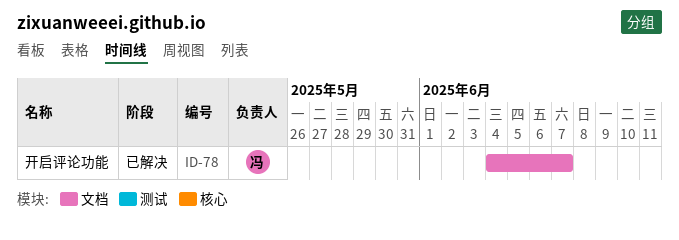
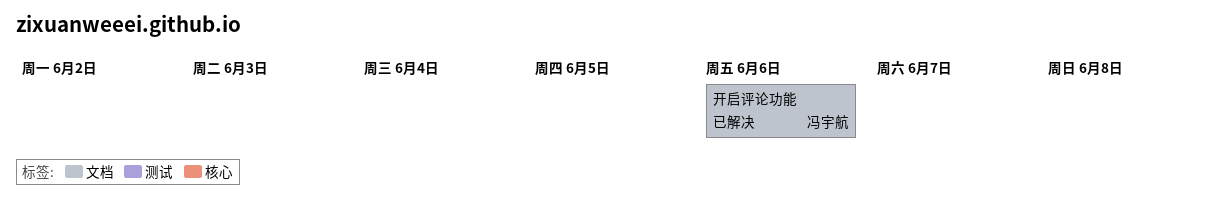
开启评论功能, due: Jun 7 -> Jun 6

